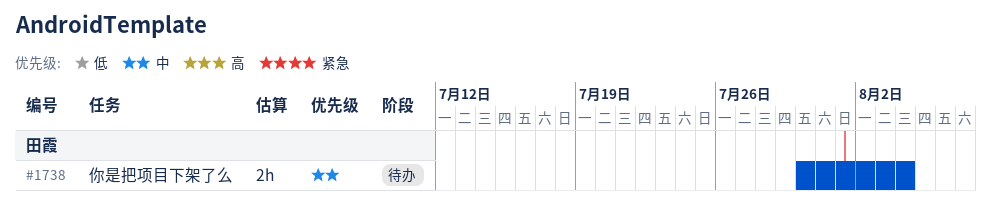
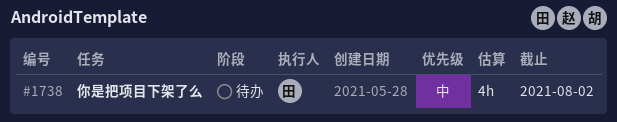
#1738, estimate: 2h -> 4h
#1738, due: Aug 4 -> Aug 2

